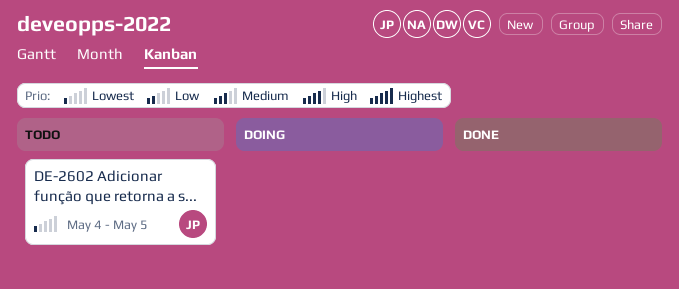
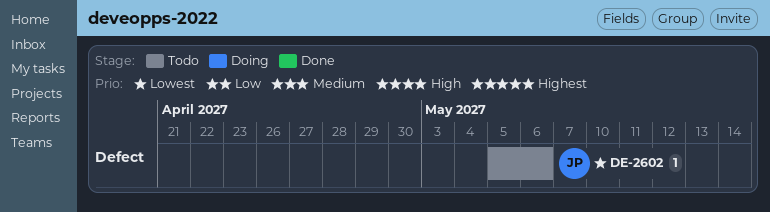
DE-2602, start: May 4 -> May 5
DE-2602, due: May 5 -> May 6

